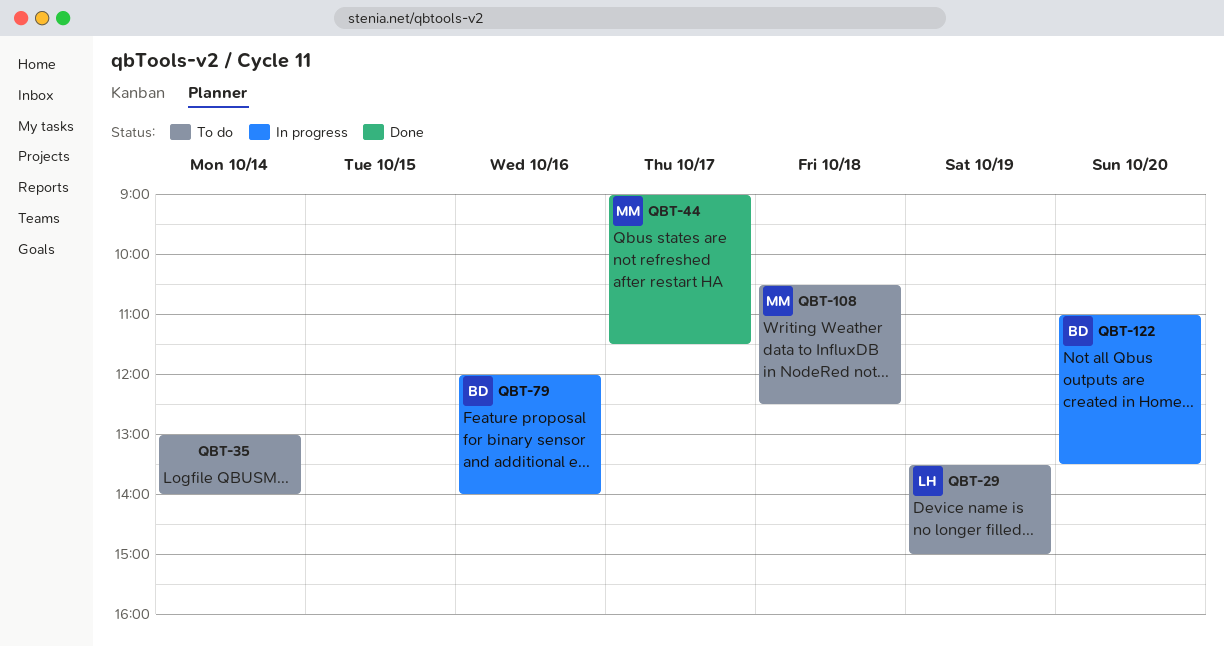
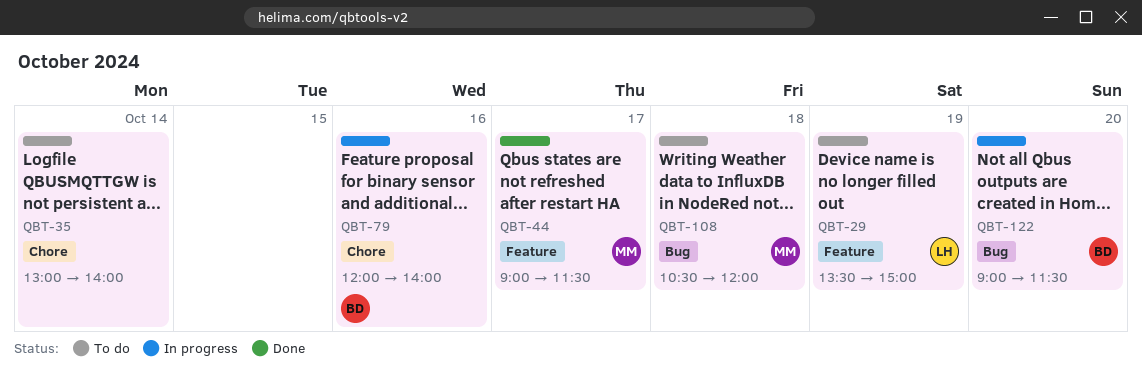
QBT-108, ends: 12:30 -> 12:00
QBT-122, begins: 11:00 -> 09:00
QBT-122, ends: 13:30 -> 11:30

